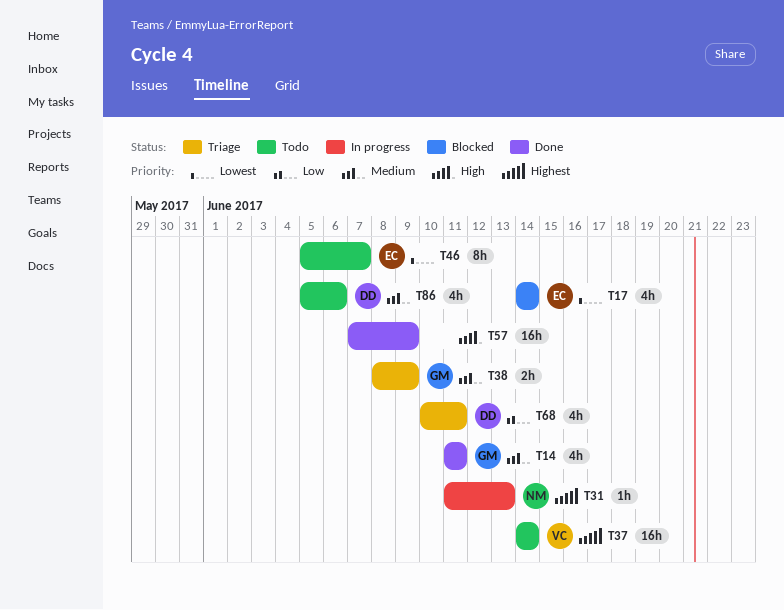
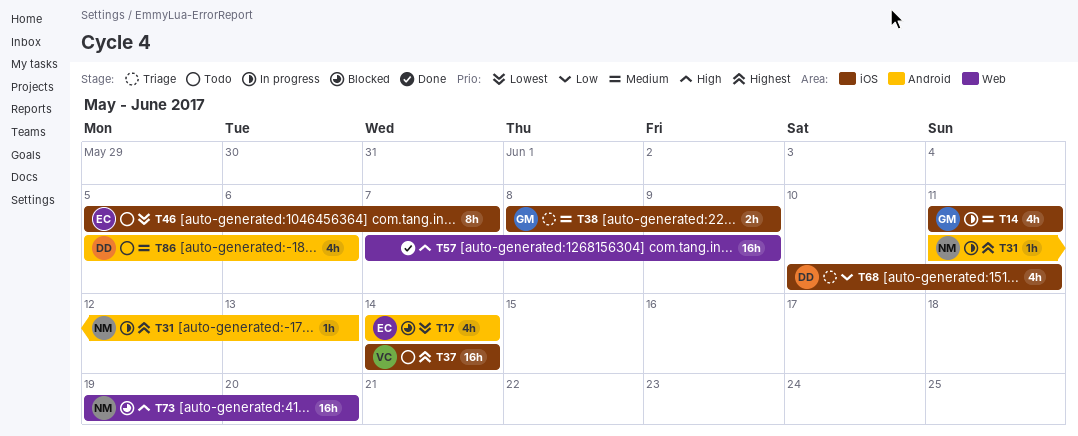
T14, status: Done -> In progress
T73: none -> present

